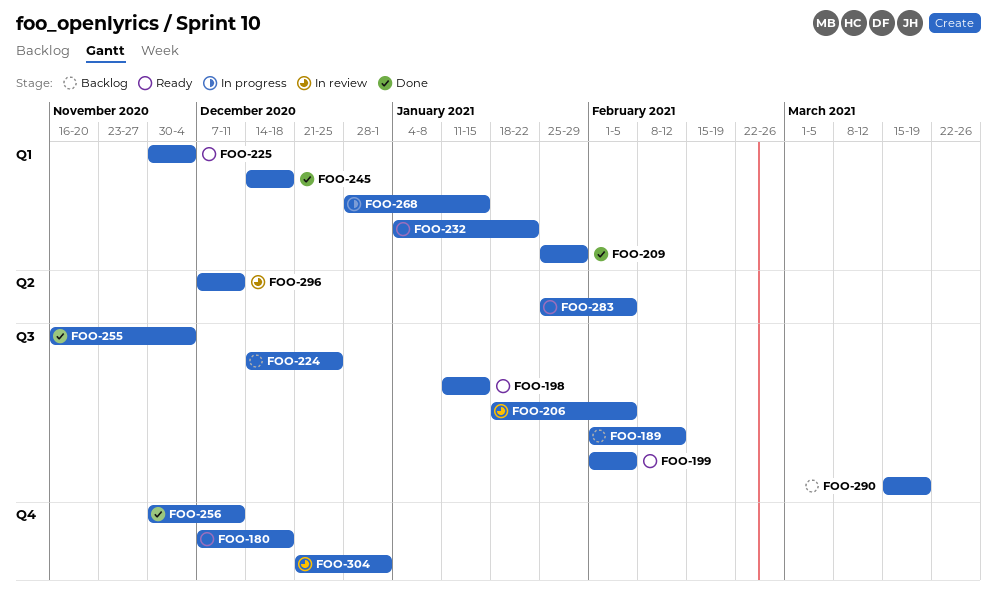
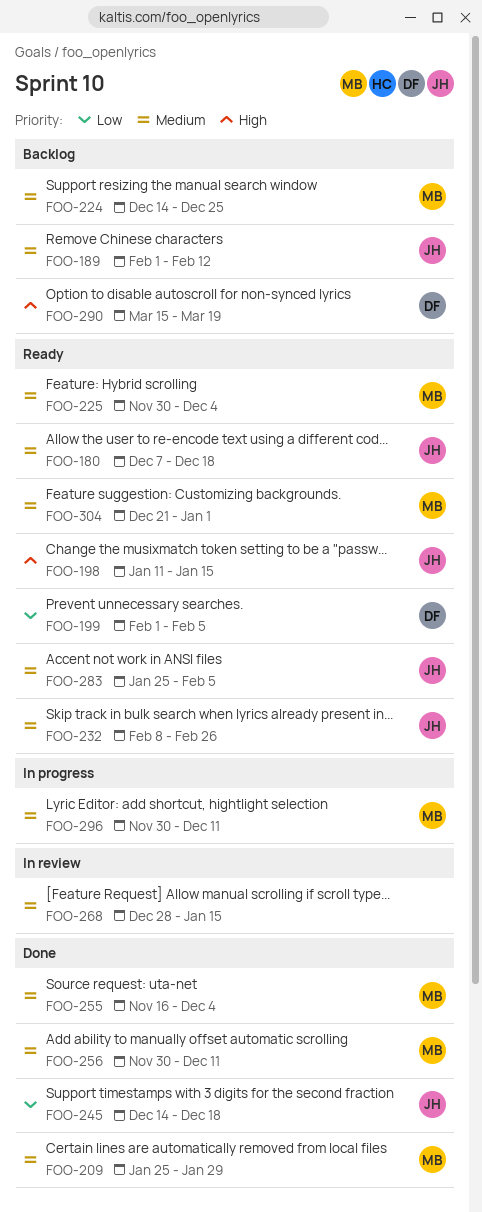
FOO-206: present -> none
FOO-232, start: Jan 4 -> Feb 8
FOO-232, due: Jan 22 -> Feb 26
FOO-268, status: In progress -> In review
FOO-296, status: In review -> In progress
FOO-296, start: Dec 7 -> Nov 30
FOO-304, status: In review -> Ready

